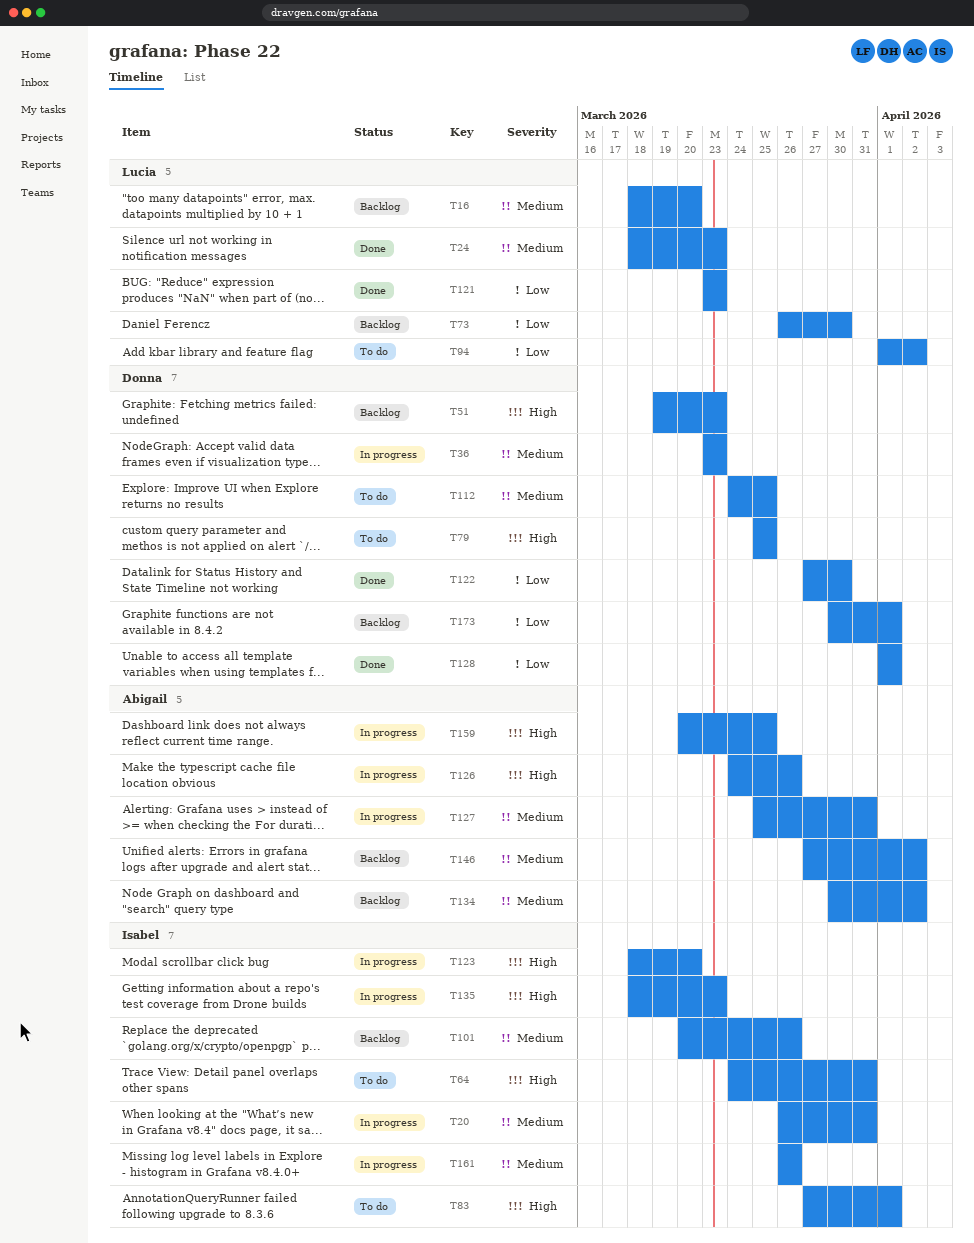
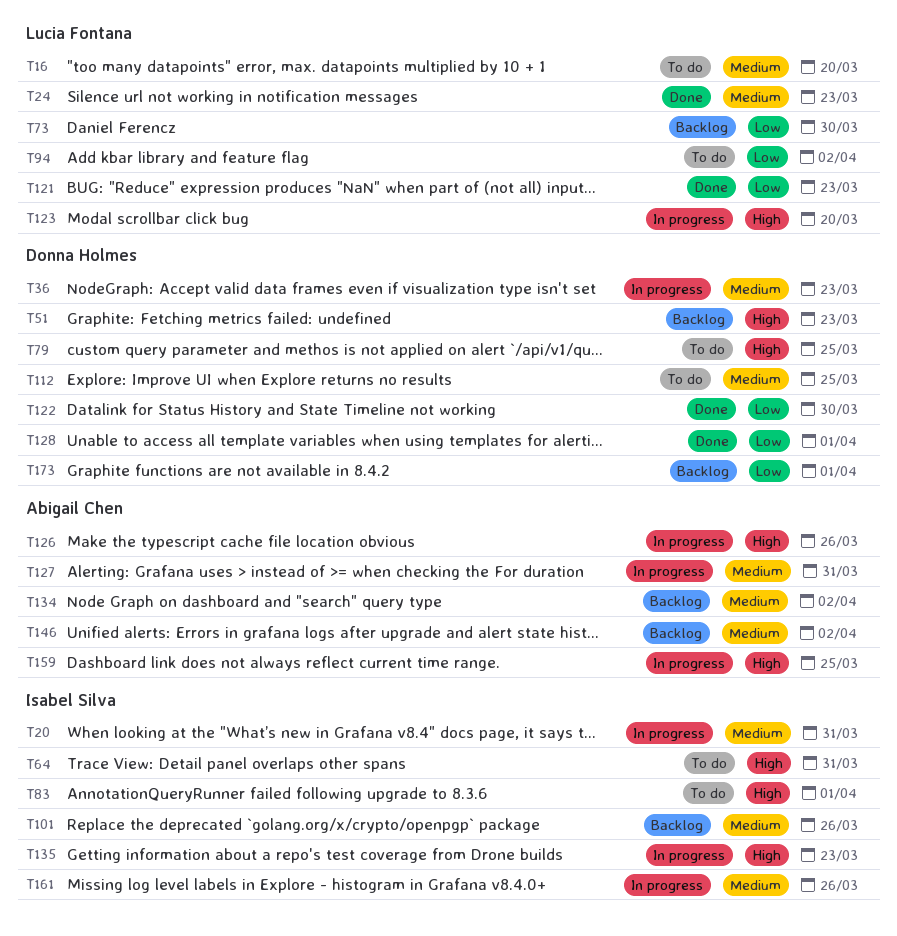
T16, status: Backlog -> To do
T123, owner: Isabel Silva -> Lucia Fontana

